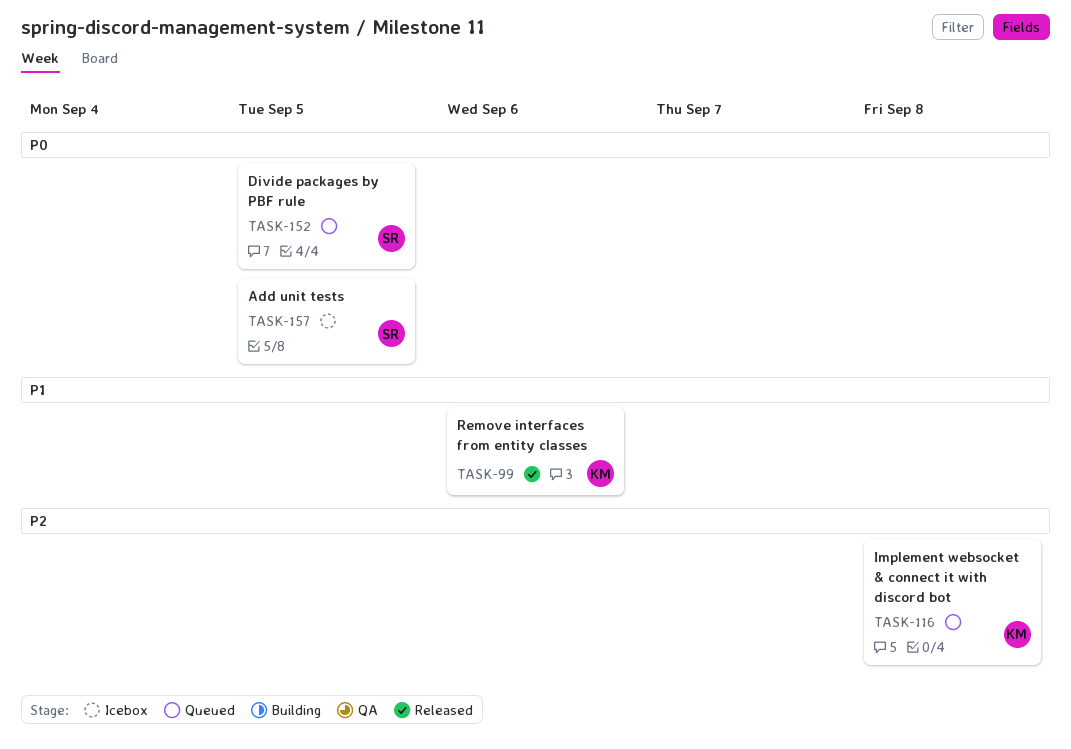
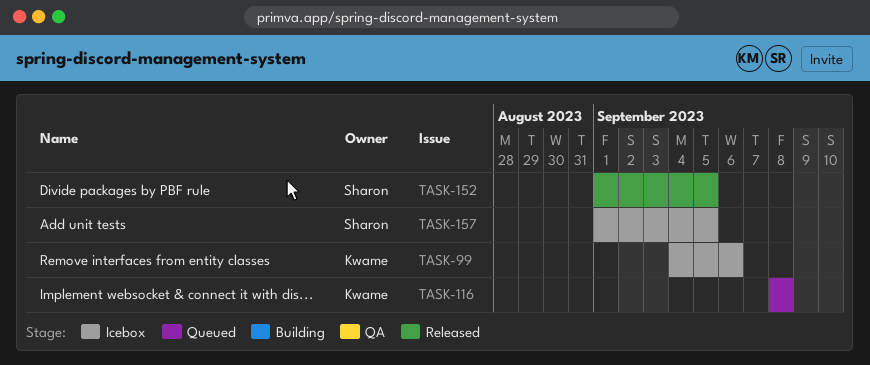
TASK-99, status: Released -> Icebox
TASK-152, status: Queued -> Released

